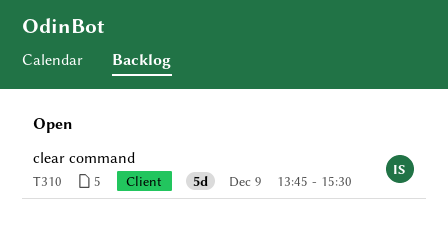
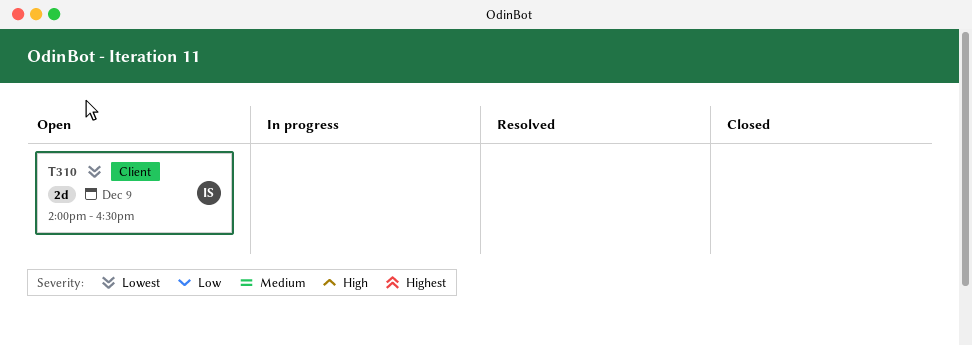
T310, estimate: 5d -> 2d
T310, begins: 13:45 -> 14:00
T310, ends: 15:30 -> 16:30

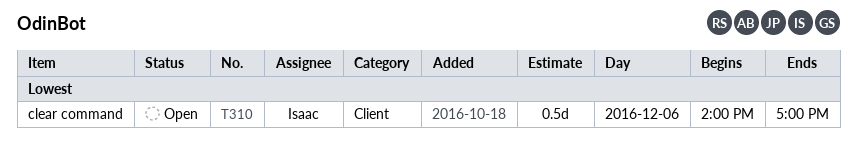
T310, estimate: 2d -> 0.5d
T310, day: Dec 9 -> Dec 6
T310, ends: 16:30 -> 17:00

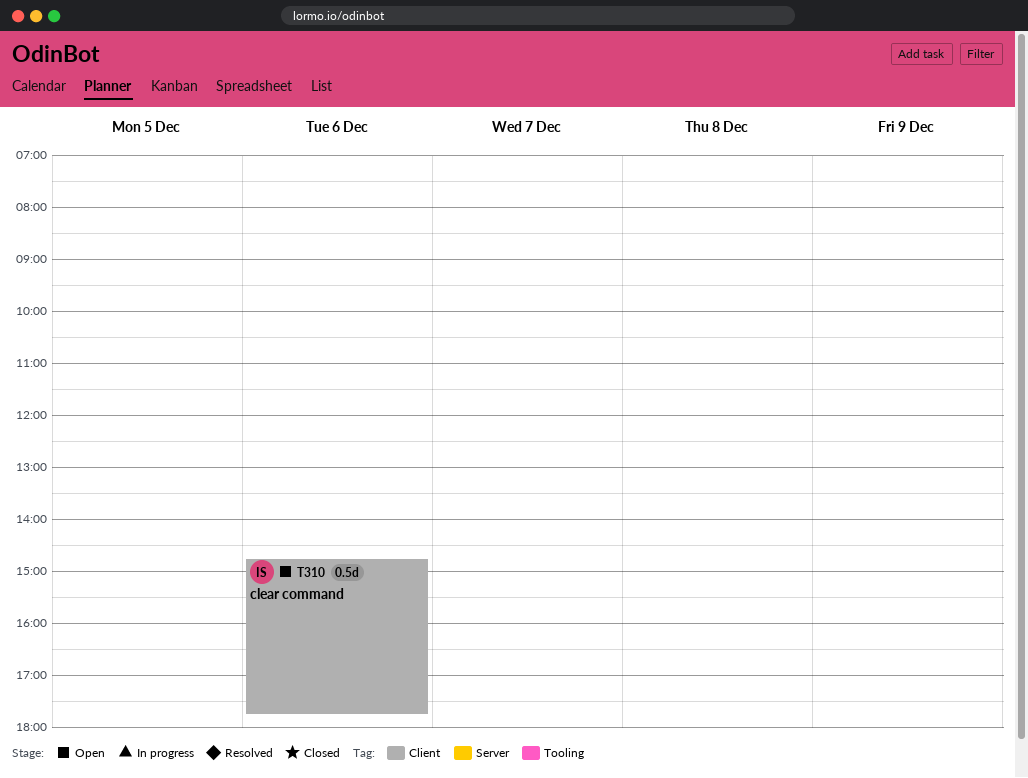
T310, begins: 14:00 -> 14:45
T310, ends: 17:00 -> 17:45

